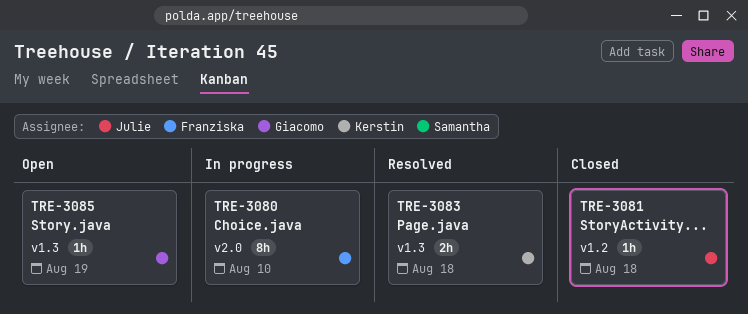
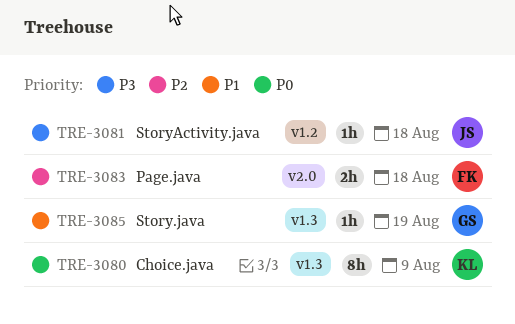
TRE-3080, owner: Franziska -> Kerstin
TRE-3080, label: v2.0 -> v1.3
TRE-3080, due: Aug 10 -> Aug 9
TRE-3083, owner: Kerstin -> Franziska
TRE-3083, label: v1.3 -> v2.0

